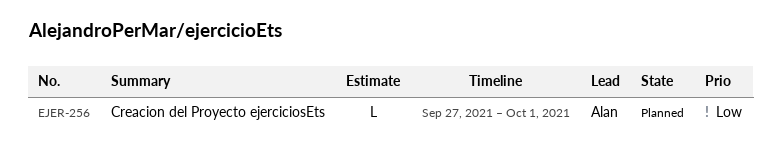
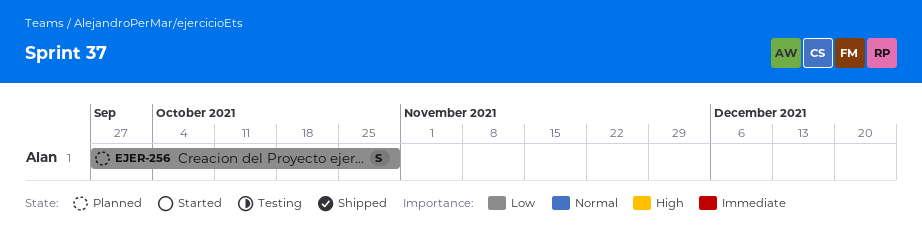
EJER-256, estimate: L -> S
EJER-256, due: Oct 1 -> Oct 29

